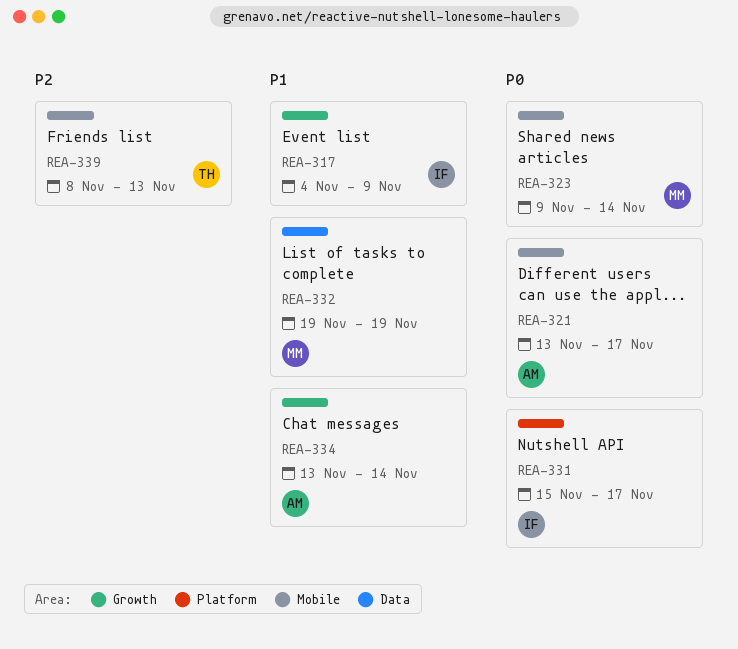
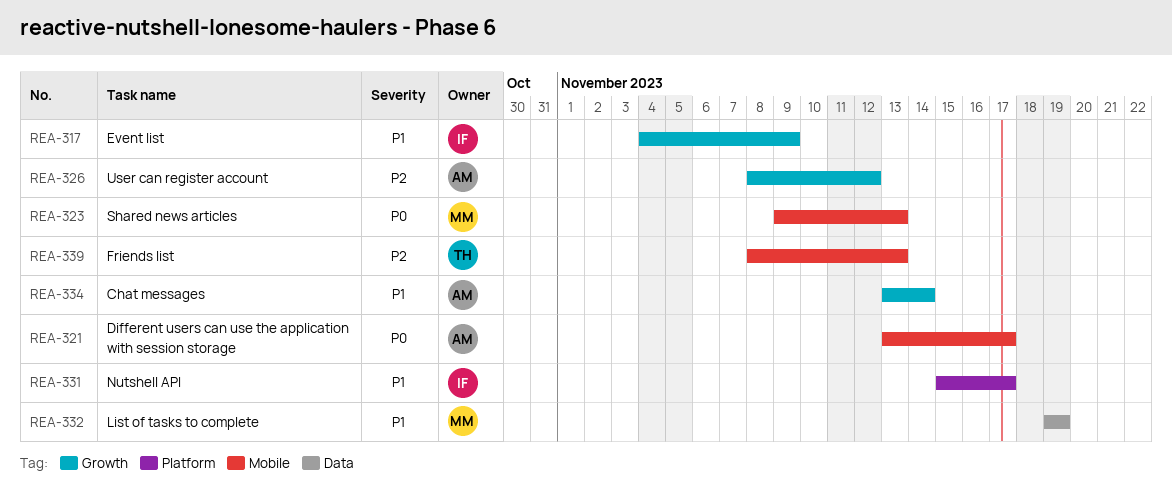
REA-323, due: Nov 14 -> Nov 13
REA-326: none -> present
REA-331, priority: P0 -> P1

